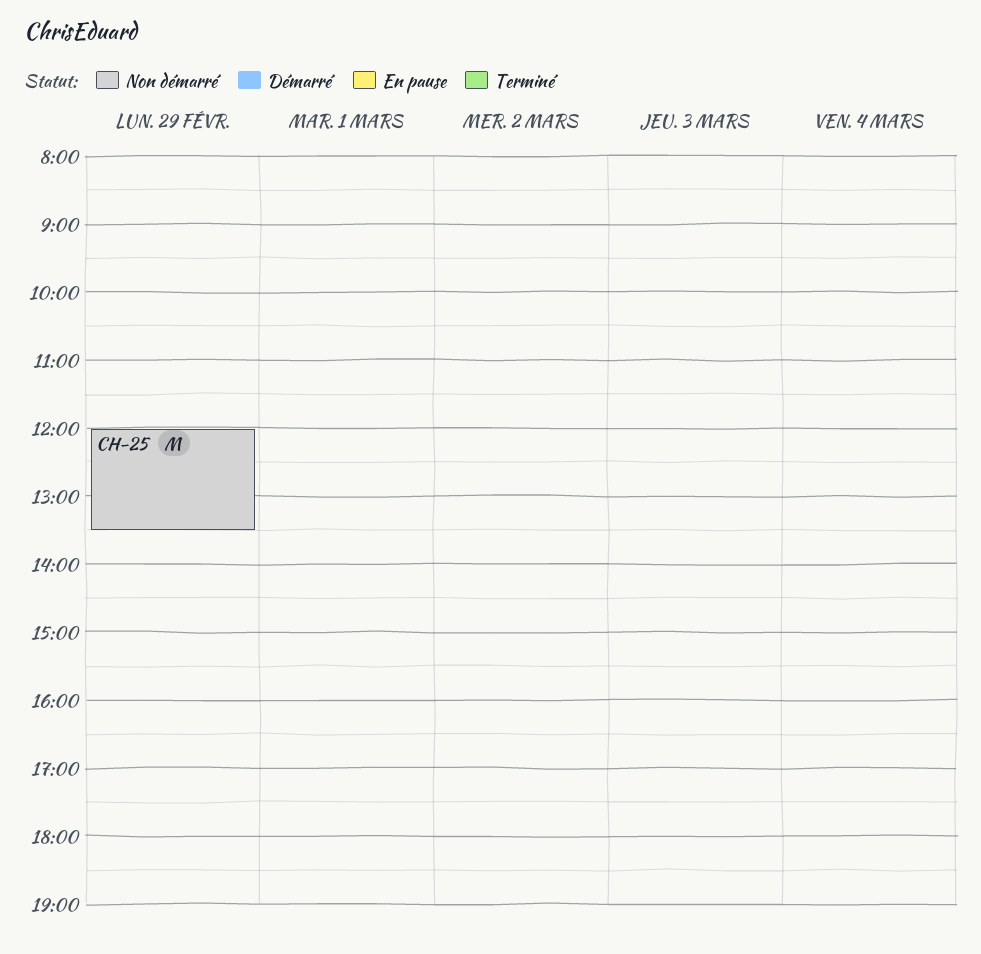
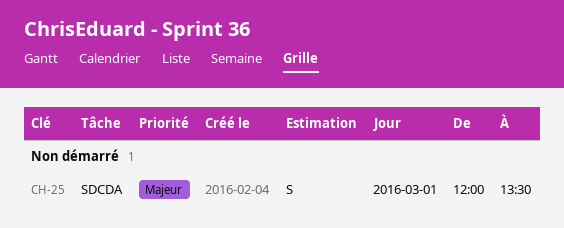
CH-25, estimate: M -> S
CH-25, day: Feb 29 -> Mar 1

